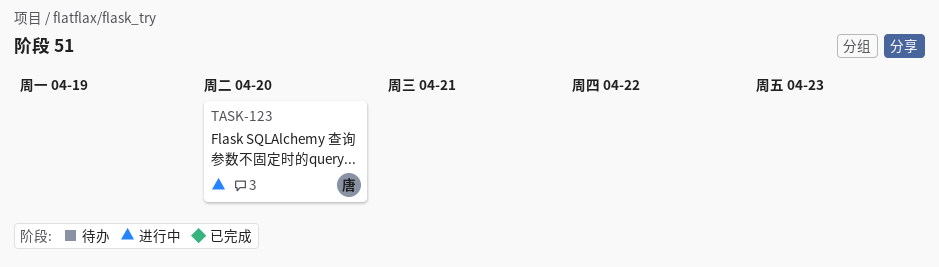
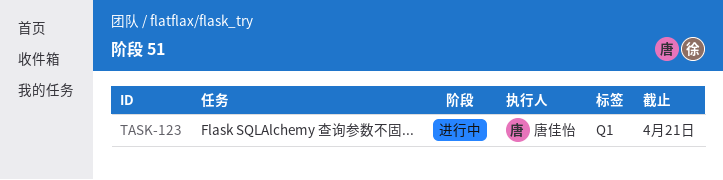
TASK-123, due: Apr 20 -> Apr 21

